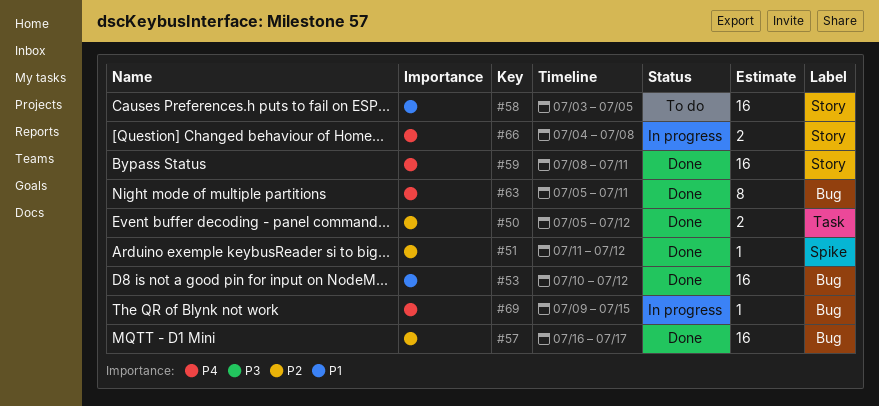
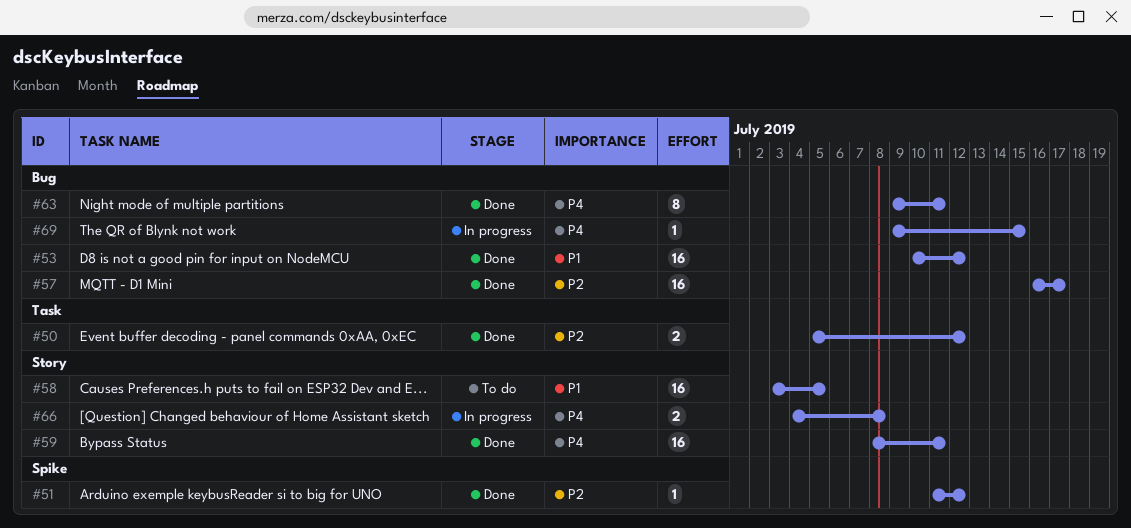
#63, start: Jul 5 -> Jul 9

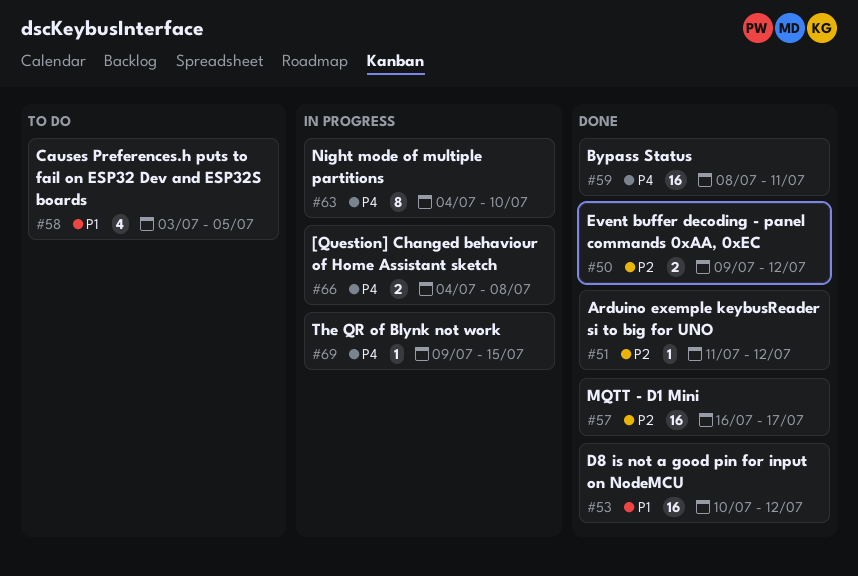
#50, start: Jul 5 -> Jul 9
#58, estimate: 16 -> 4
#63, status: Done -> In progress
#63, start: Jul 9 -> Jul 4
#63, due: Jul 11 -> Jul 10

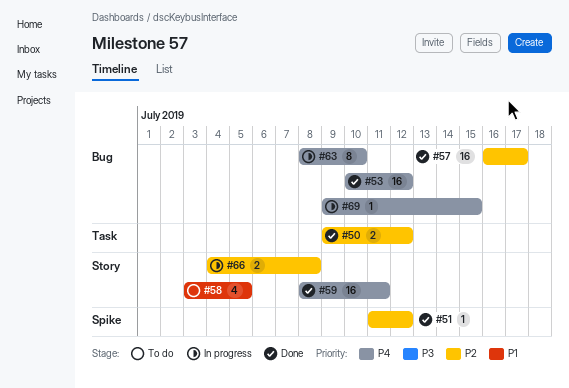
#53, priority: P1 -> P4
#63, start: Jul 4 -> Jul 8
#66, priority: P4 -> P2

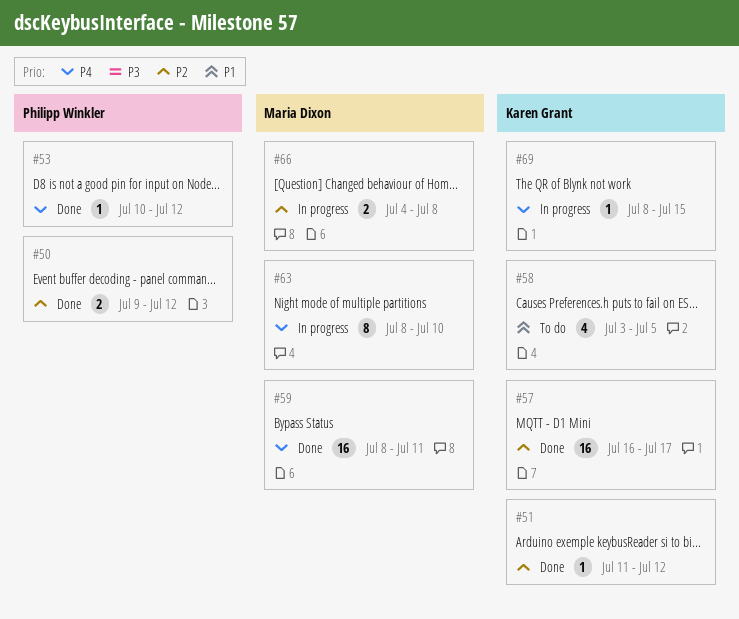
#53, estimate: 16 -> 1
#69, start: Jul 9 -> Jul 8

